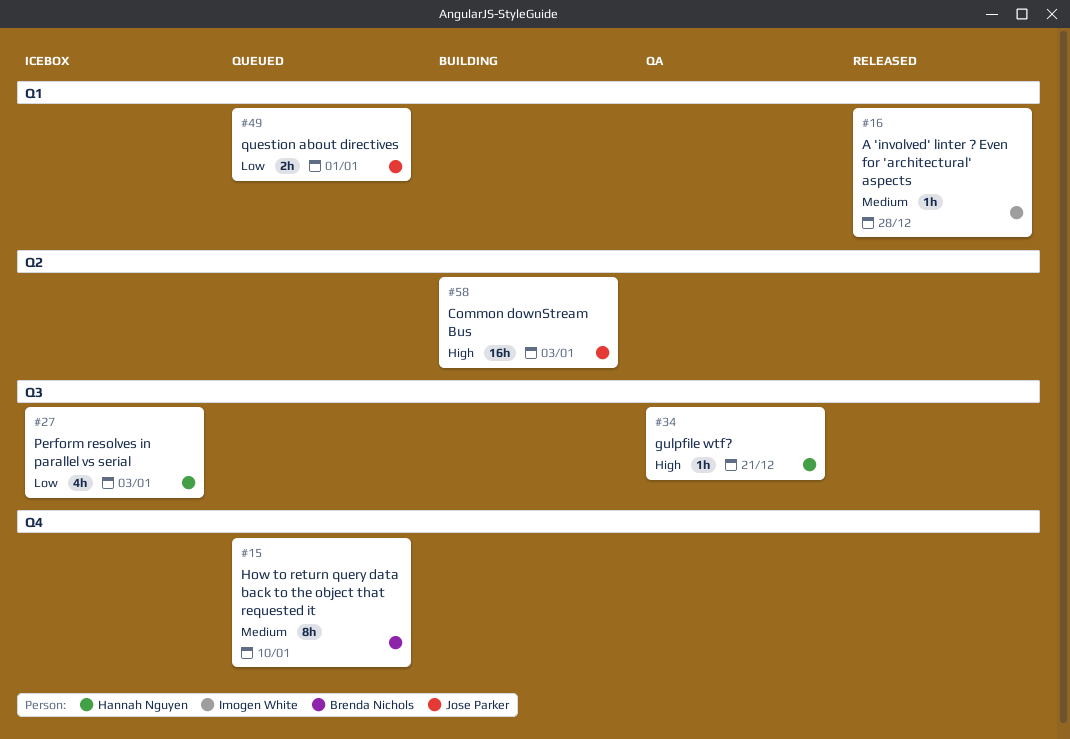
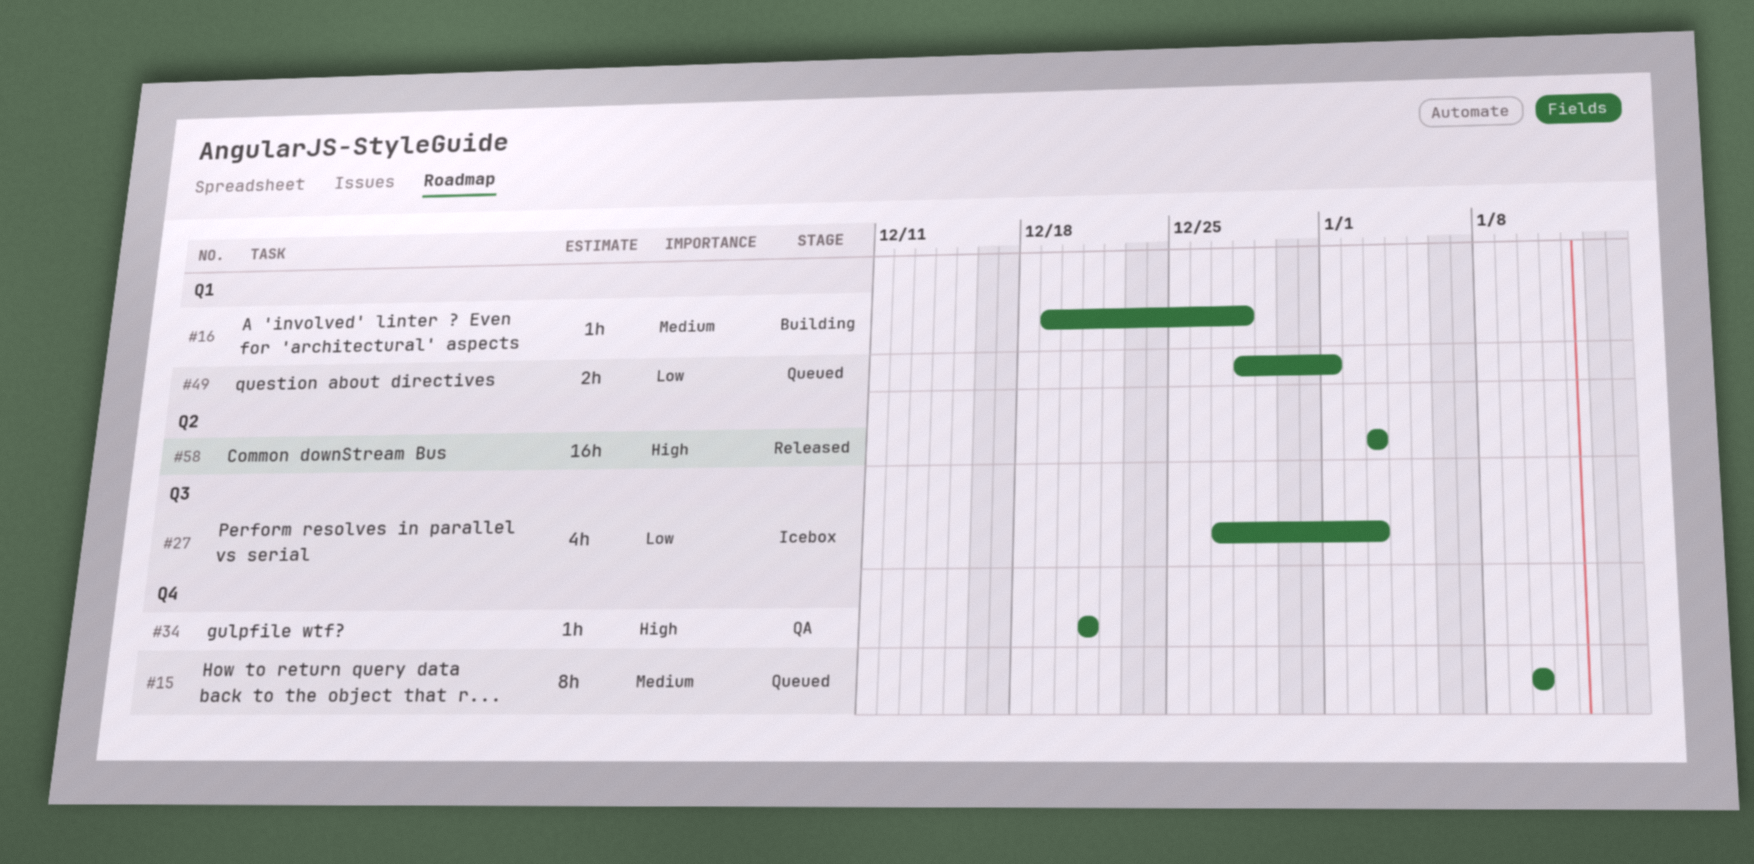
#16, status: Released -> Building
#34, label: Q3 -> Q4
#58, status: Building -> Released

